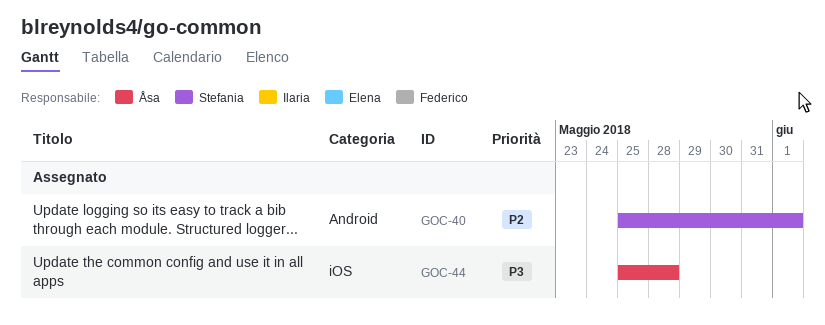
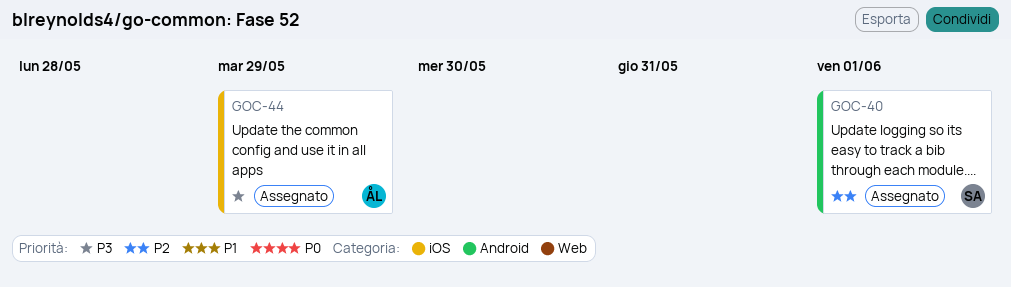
GOC-44, due: May 28 -> May 29

